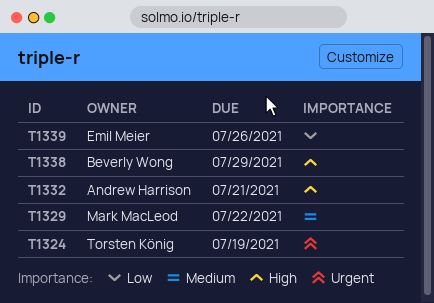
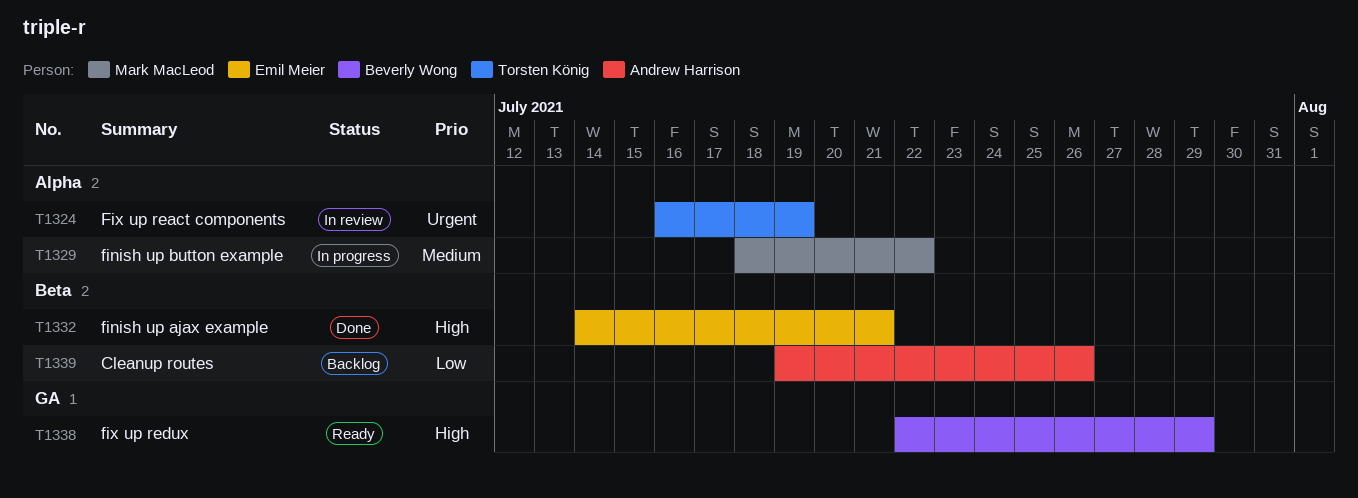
T1332, owner: Andrew Harrison -> Emil Meier
T1339, owner: Emil Meier -> Andrew Harrison

